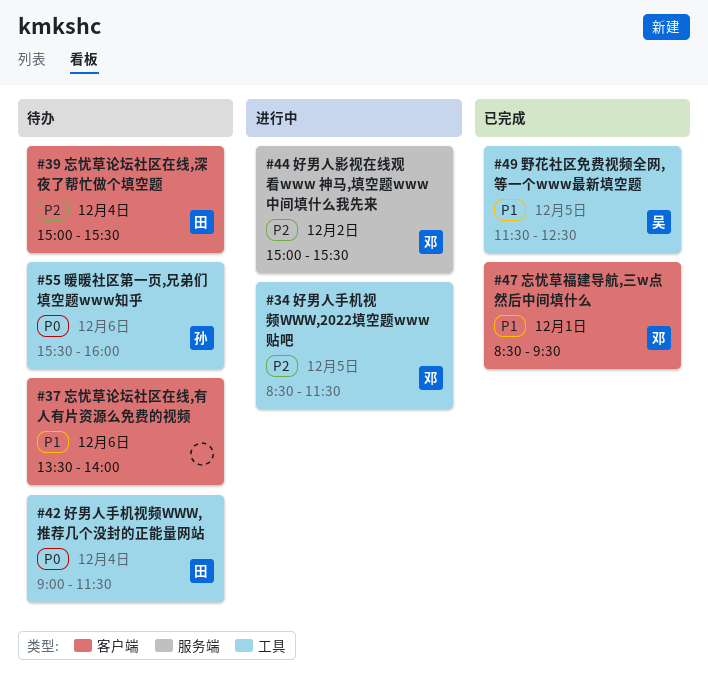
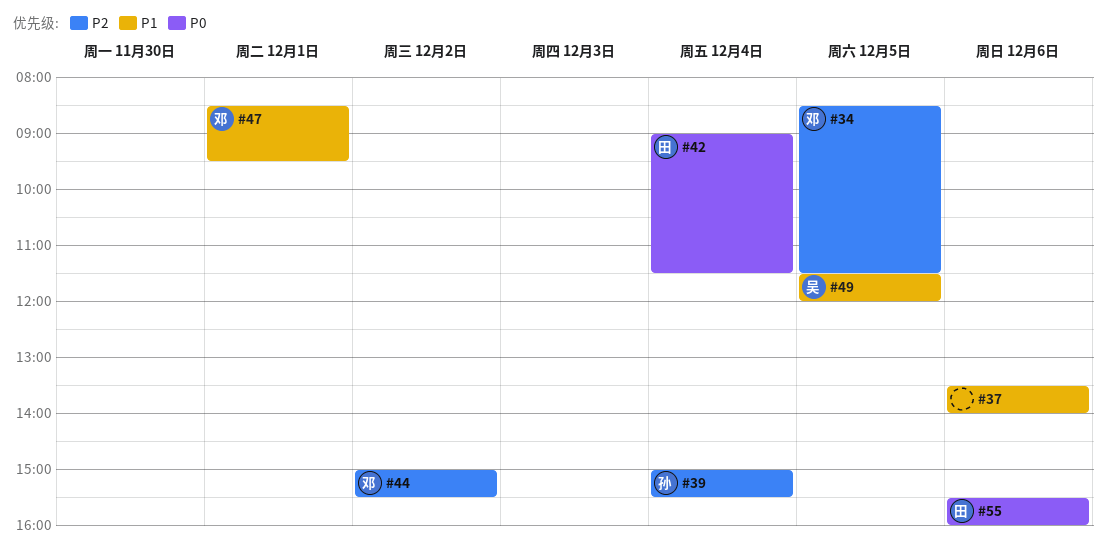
#39, owner: 田 -> 孙
#49, ends: 12:30 -> 12:00
#55, owner: 孙 -> 田

